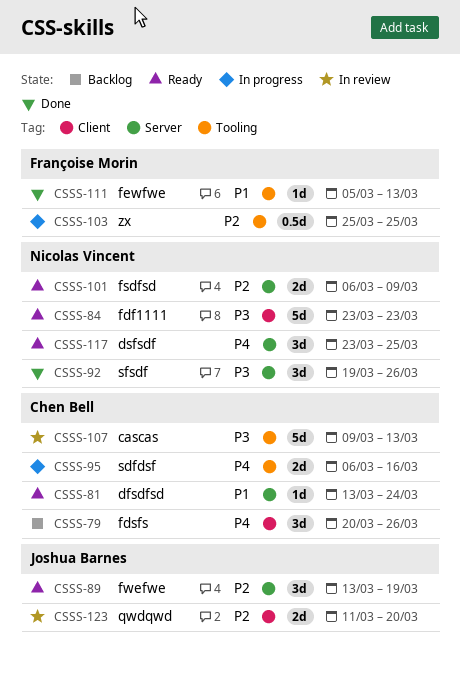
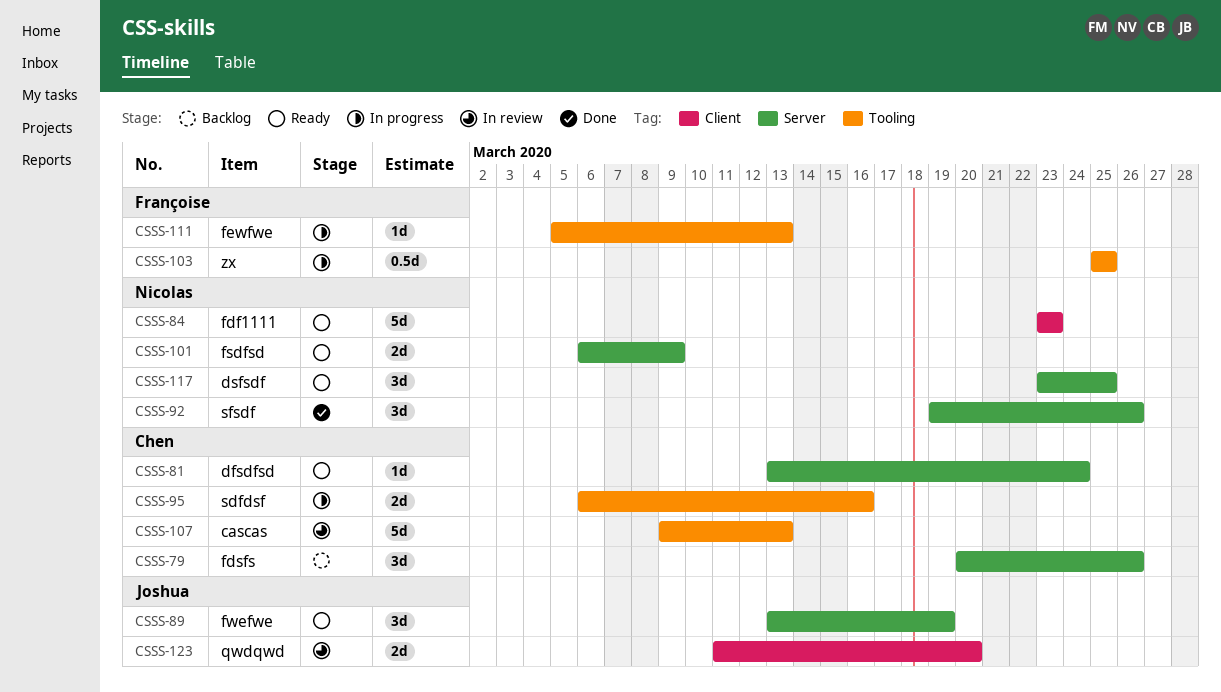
CSSS-79, label: Client -> Server
CSSS-111, status: Done -> In progress

